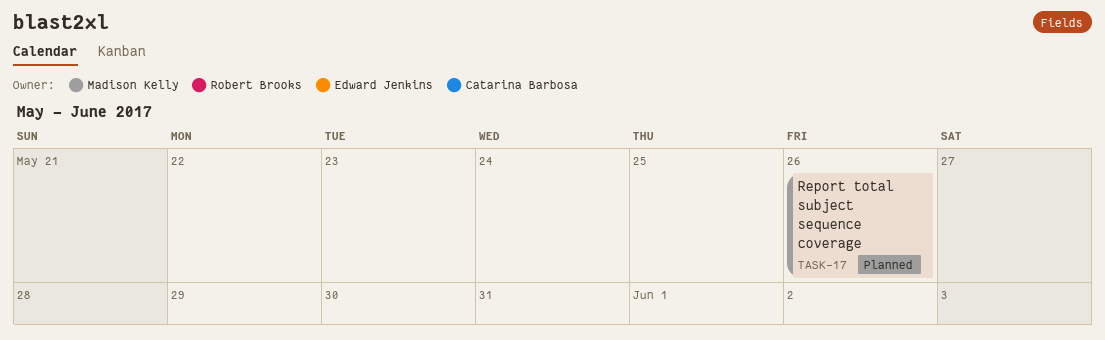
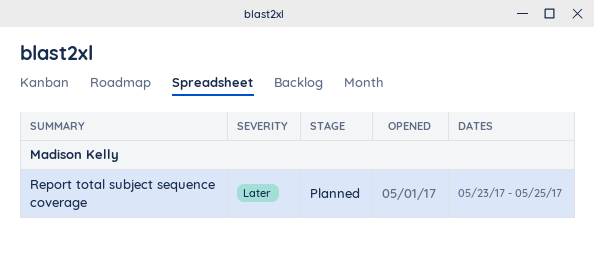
Report total subject sequence coverage, due: May 26 -> May 25

